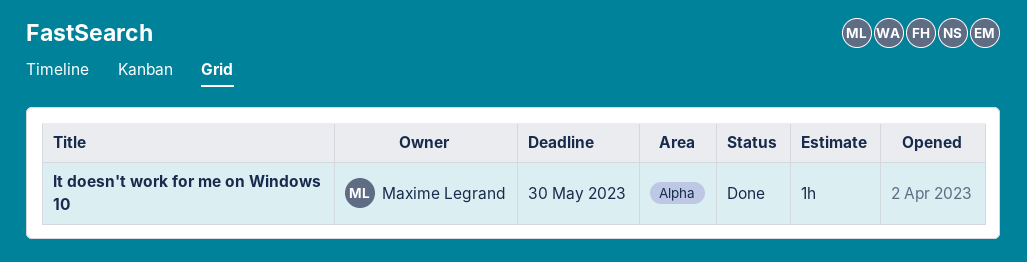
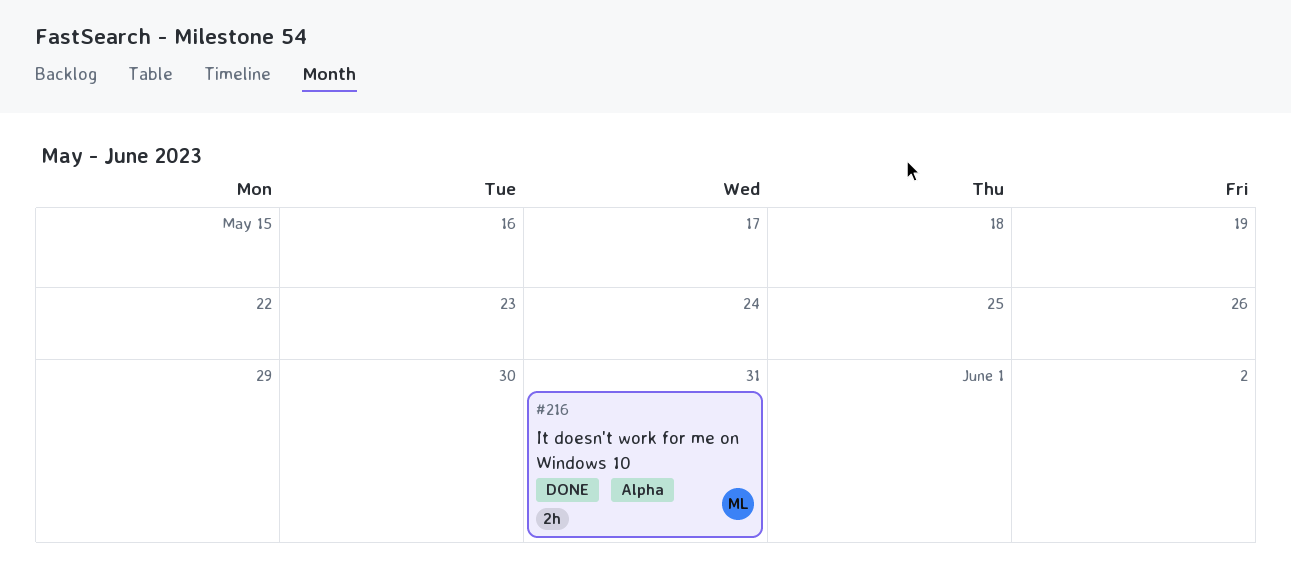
It doesn't work for me on Windows 10, estimate: 1h -> 2h
It doesn't work for me on Windows 10, due: May 30 -> May 31

